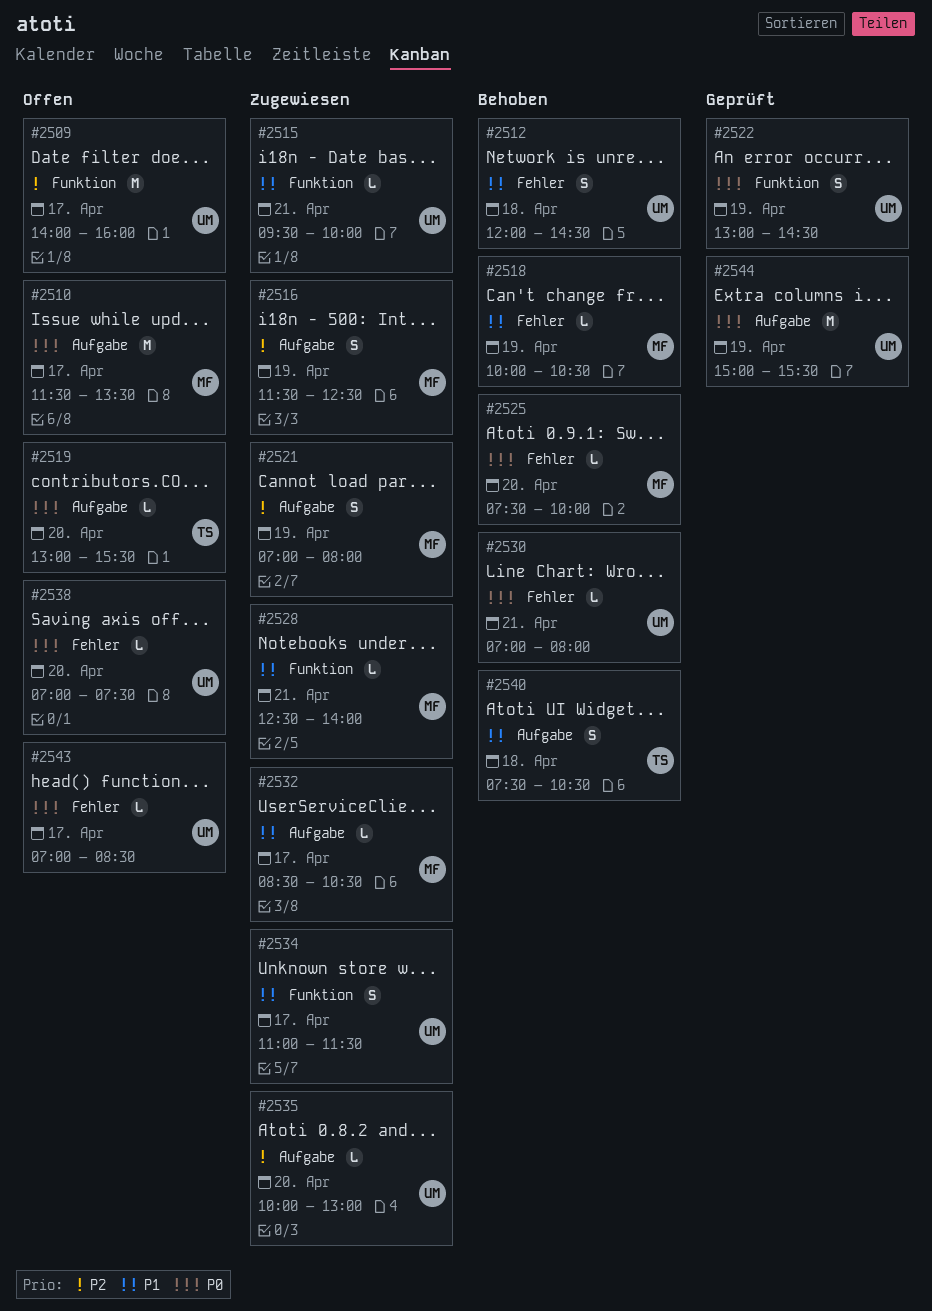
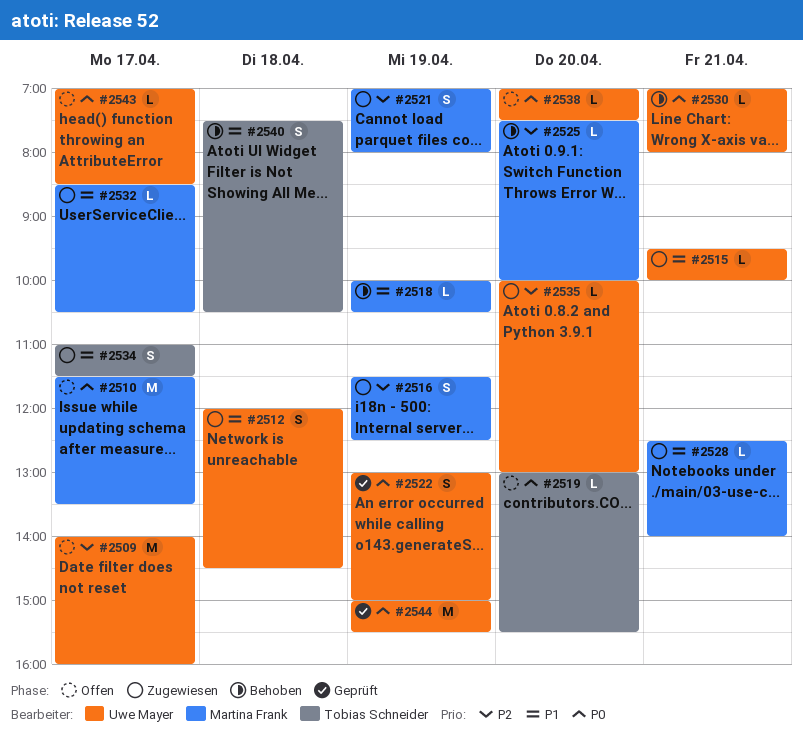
#2512, status: Behoben -> Zugewiesen
#2522, ends: 14:30 -> 15:00
#2525, priority: P0 -> P2
#2534, owner: Uwe Mayer -> Tobias Schneider

